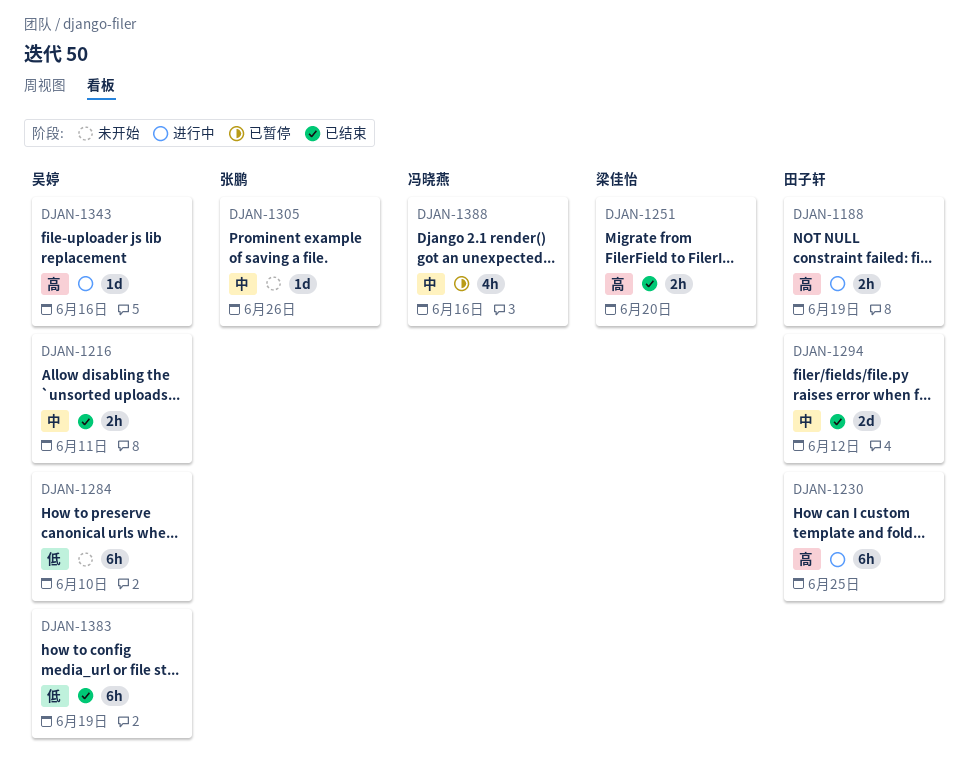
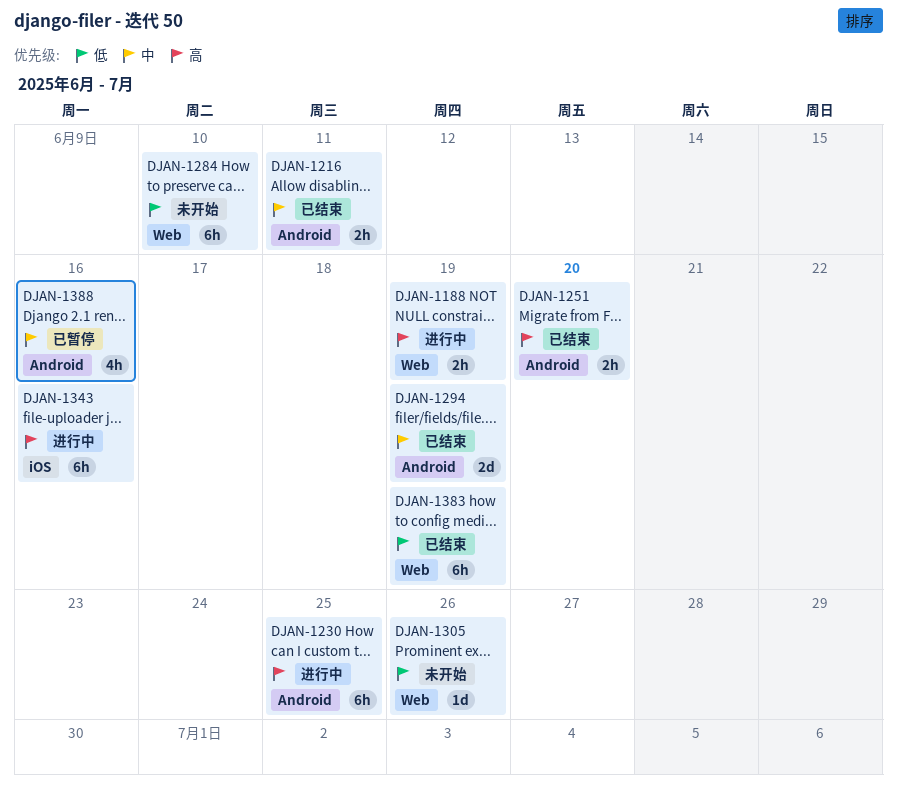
DJAN-1294, due: Jun 12 -> Jun 19
DJAN-1305, priority: 中 -> 低
DJAN-1343, estimate: 1d -> 6h

